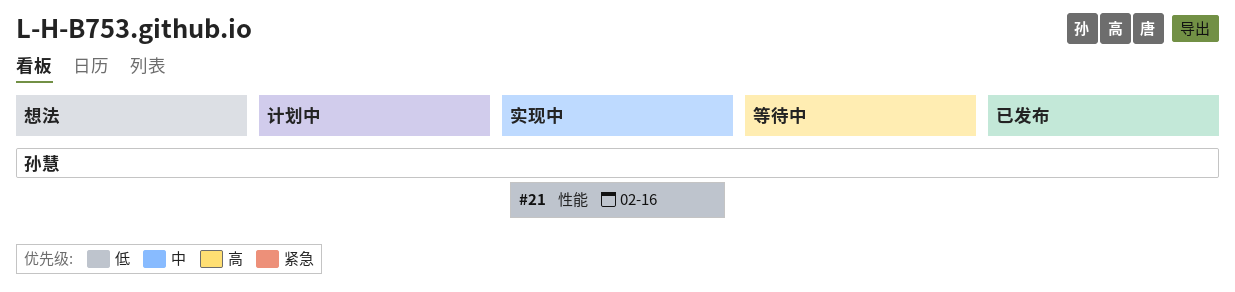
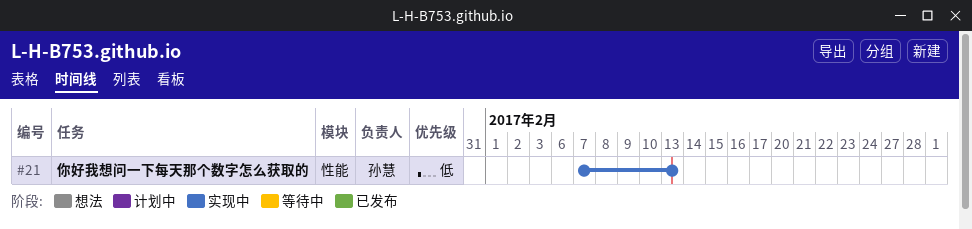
#21, due: Feb 16 -> Feb 13

